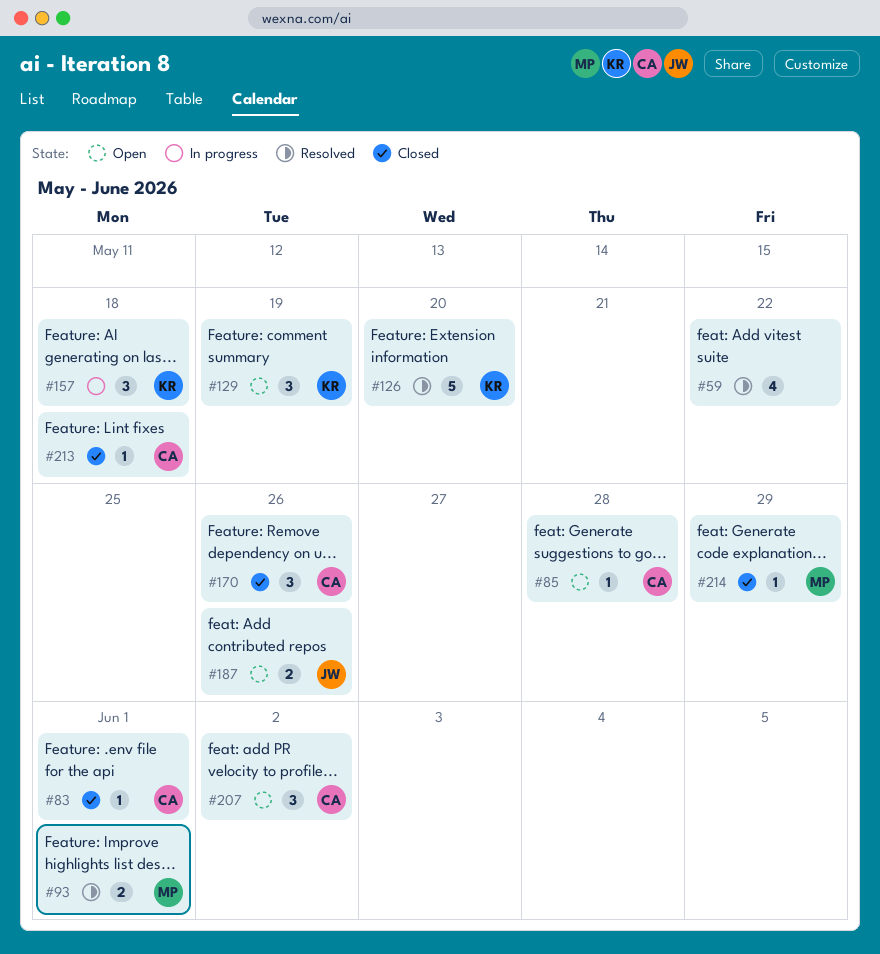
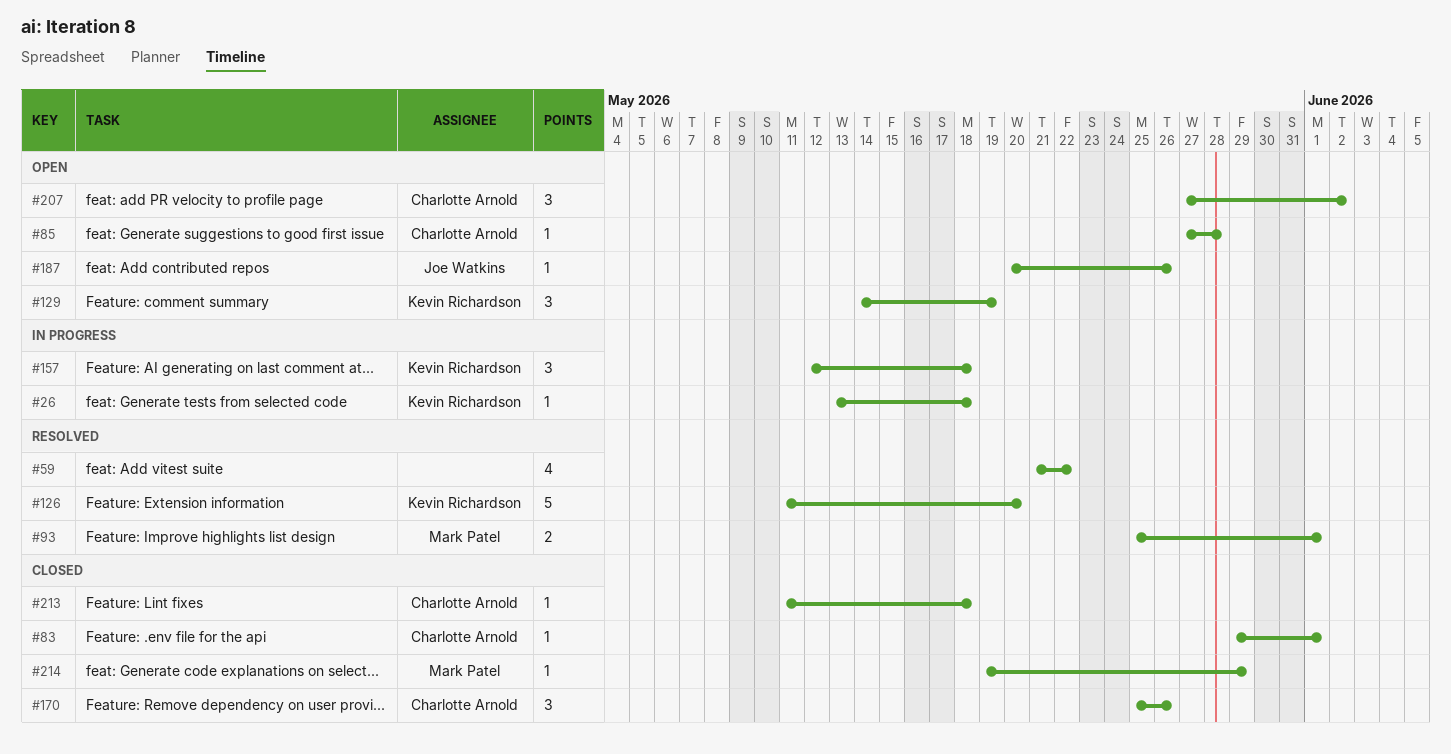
#26: none -> present
#187, estimate: 2 -> 1

